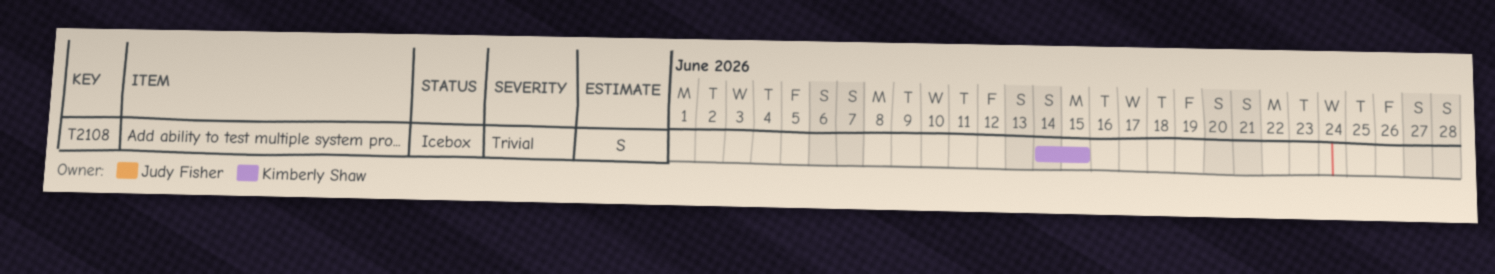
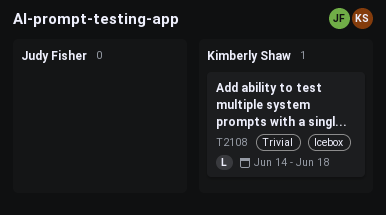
T2108, estimate: S -> L
T2108, due: Jun 15 -> Jun 18

